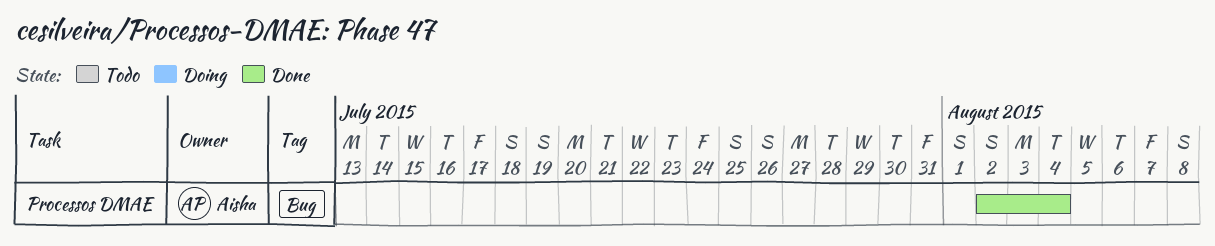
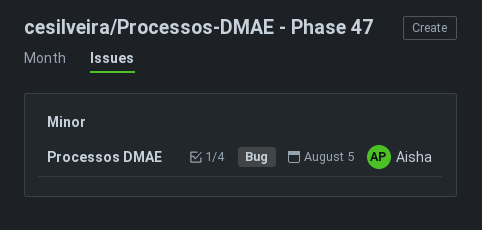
Processos DMAE, due: Aug 4 -> Aug 5

